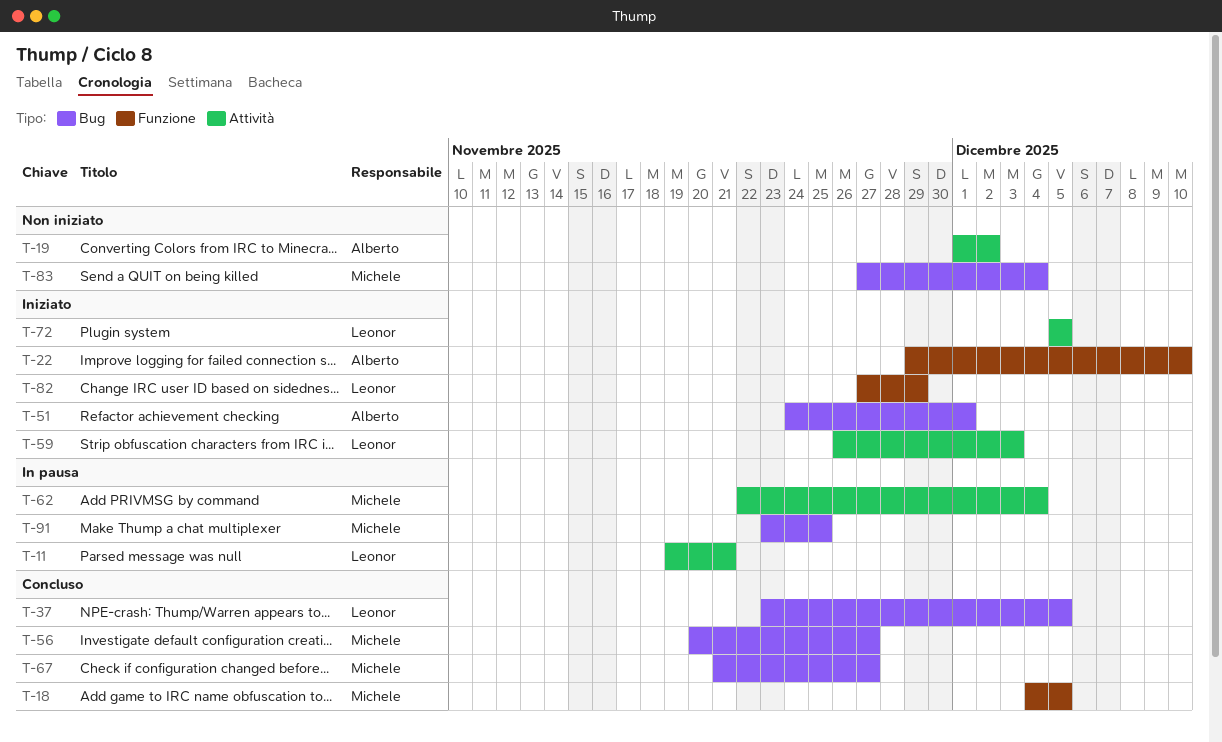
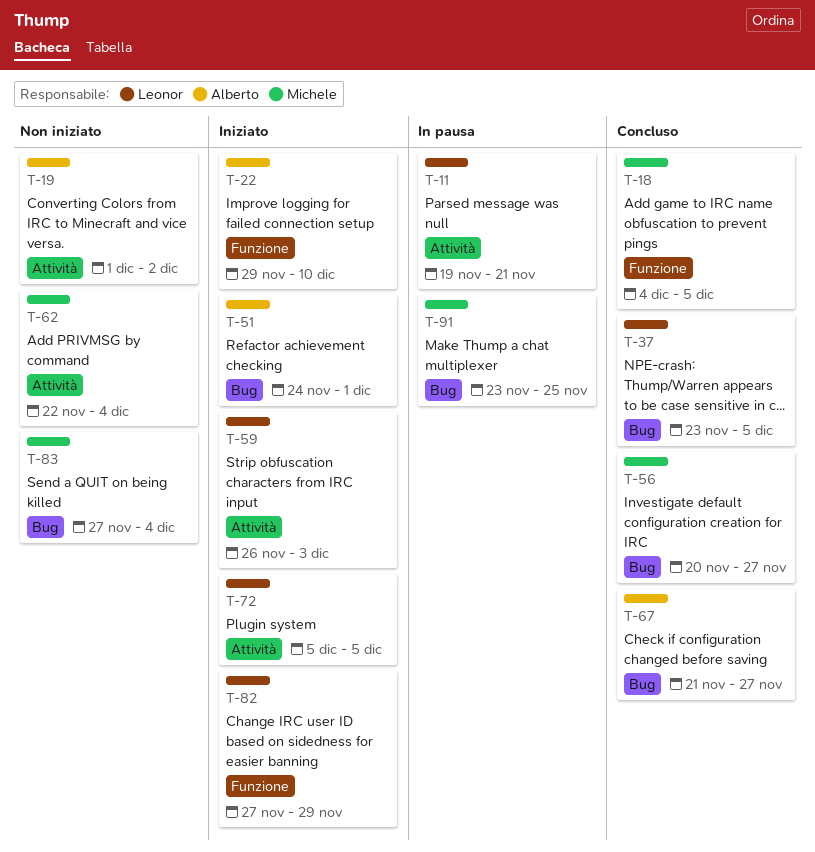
T-62, status: In pausa -> Non iniziato
T-67, owner: Michele -> Alberto

